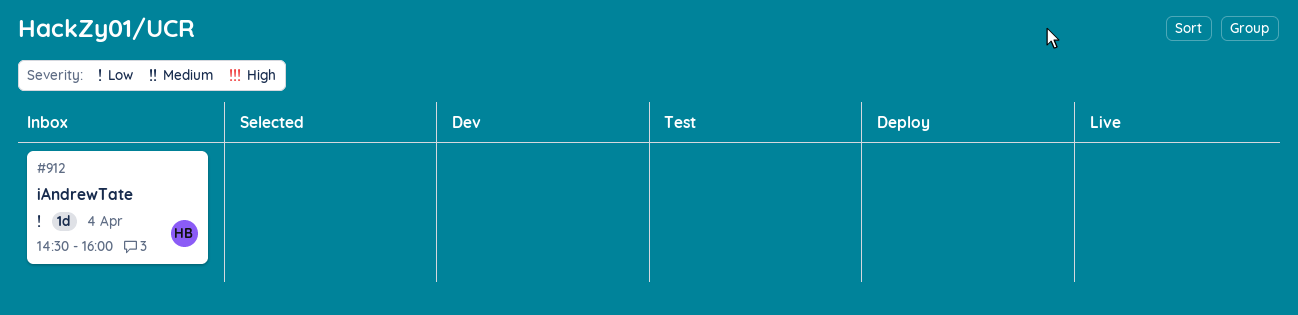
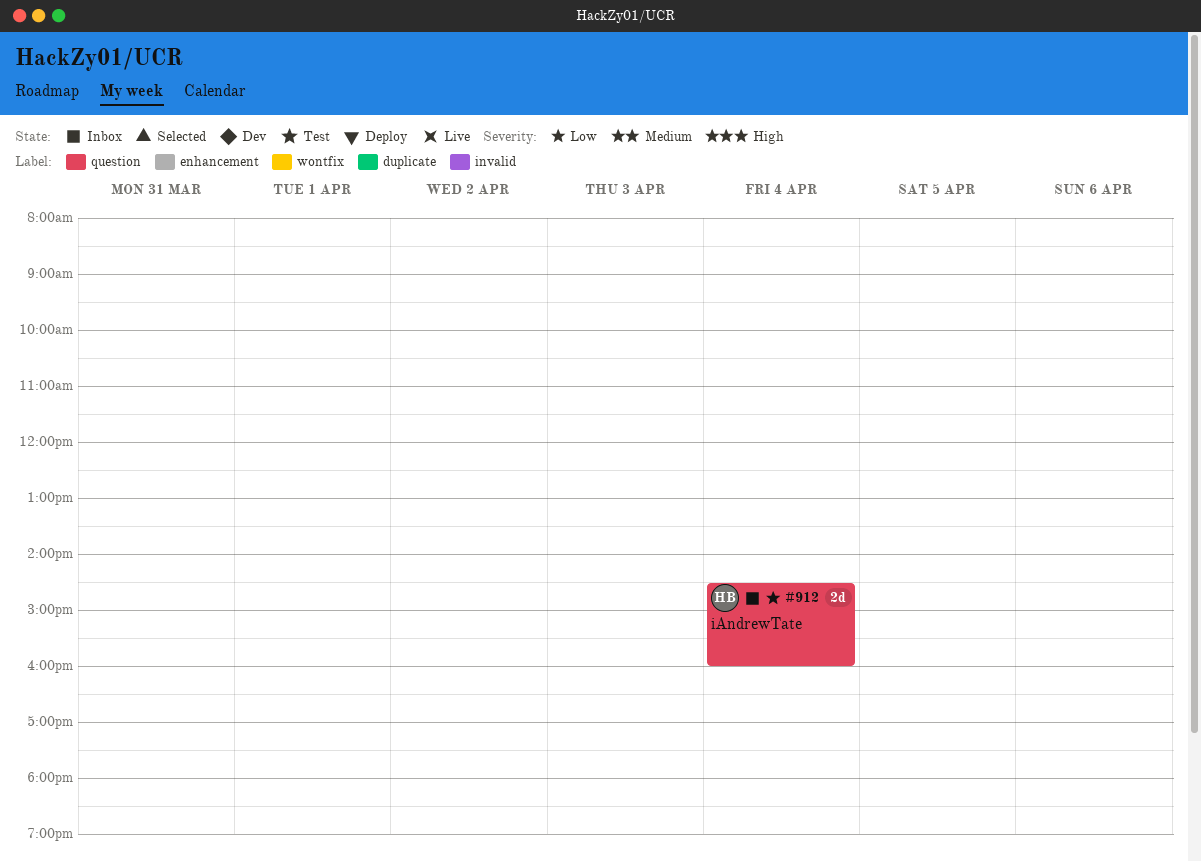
#912, estimate: 1d -> 2d

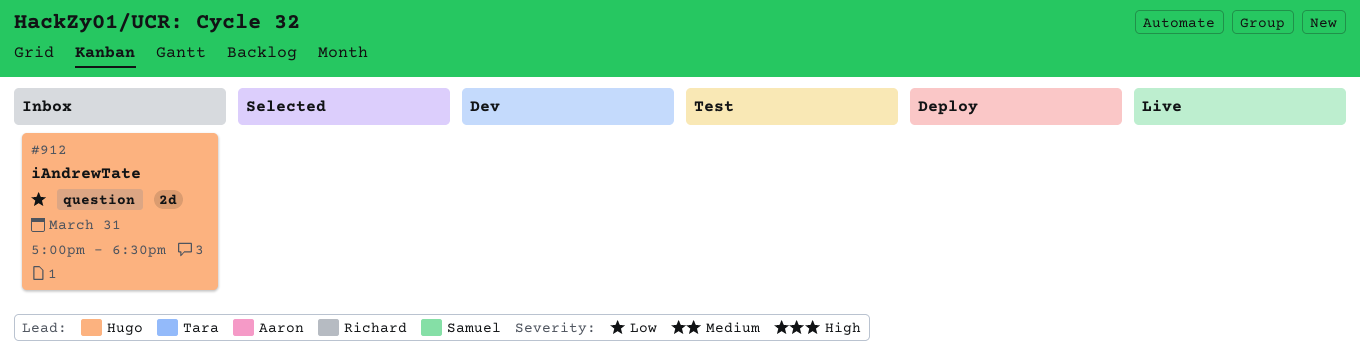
#912, day: Apr 4 -> Mar 31
#912, begins: 14:30 -> 17:00
#912, ends: 16:00 -> 18:30

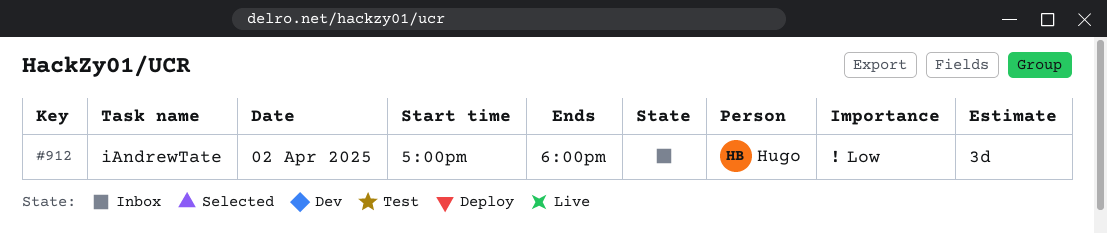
#912, estimate: 2d -> 3d
#912, day: Mar 31 -> Apr 2
#912, ends: 18:30 -> 18:00

